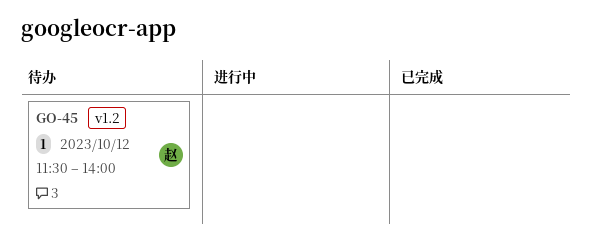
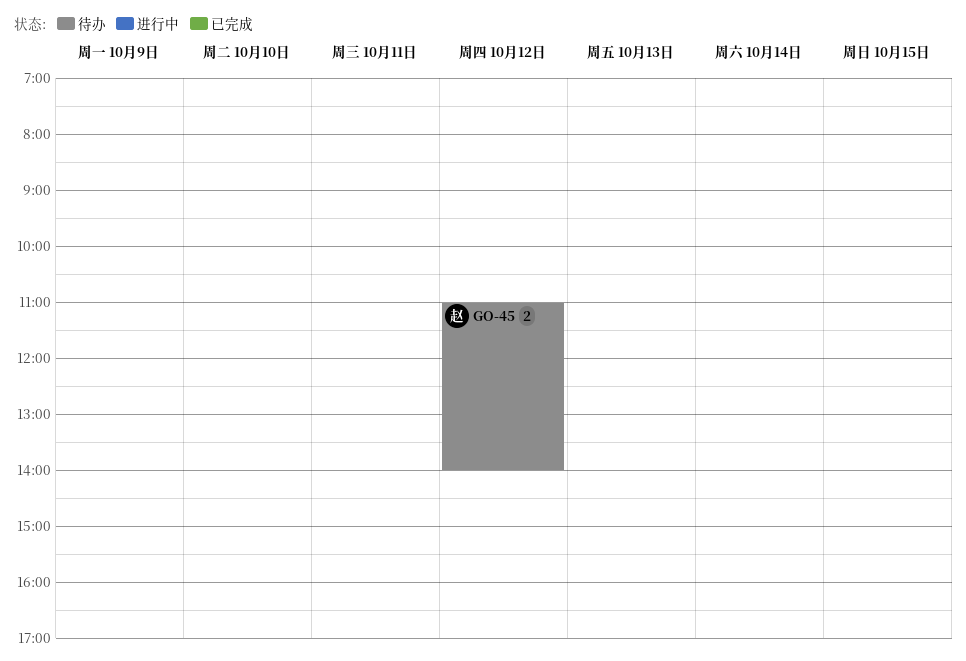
GO-45, estimate: 1 -> 2
GO-45, begins: 11:30 -> 11:00

